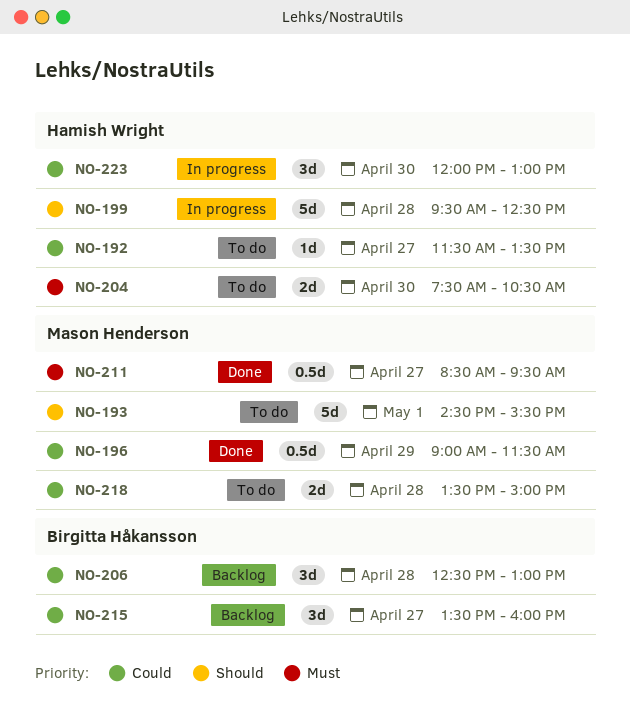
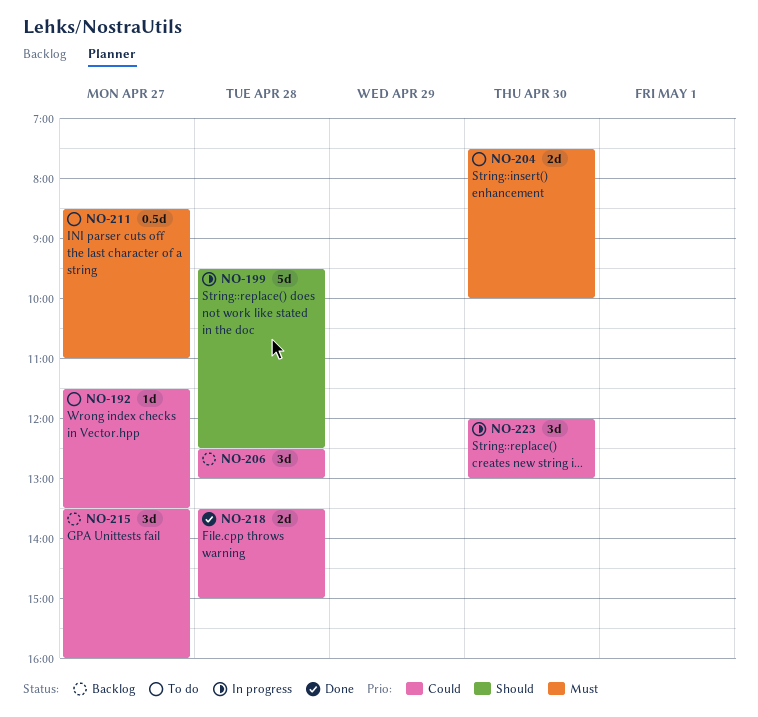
NO-193: present -> none
NO-196: present -> none
NO-204, ends: 10:30 -> 10:00
NO-211, status: Done -> To do
NO-211, ends: 09:30 -> 11:00
NO-218, status: To do -> Done

